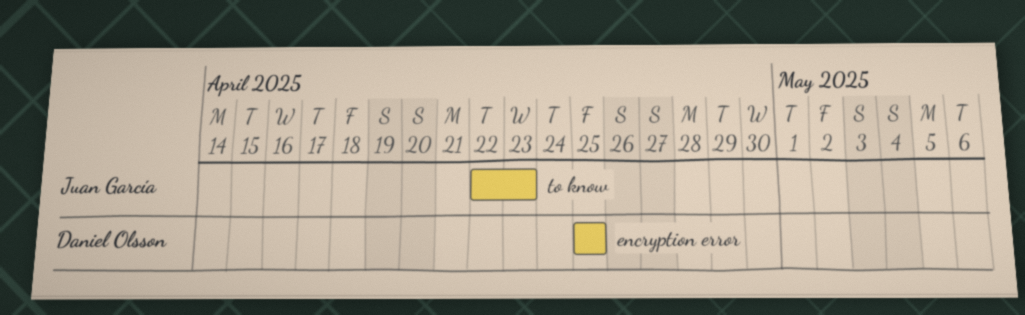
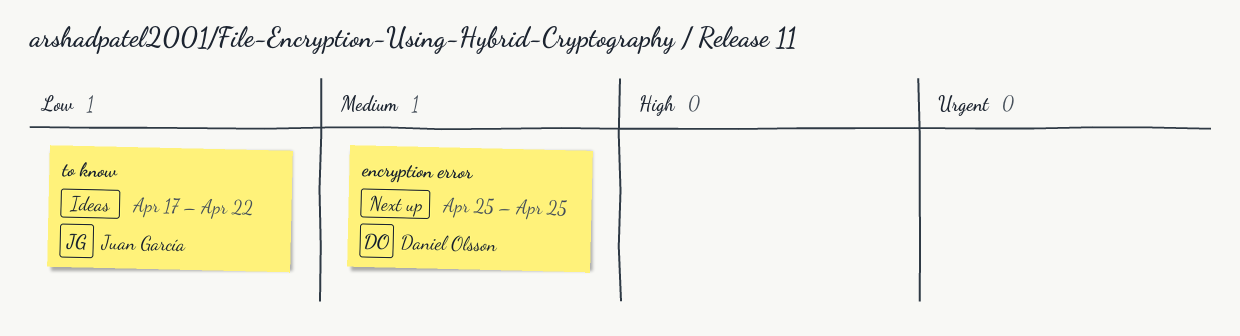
to know, start: Apr 22 -> Apr 17
to know, due: Apr 23 -> Apr 22

